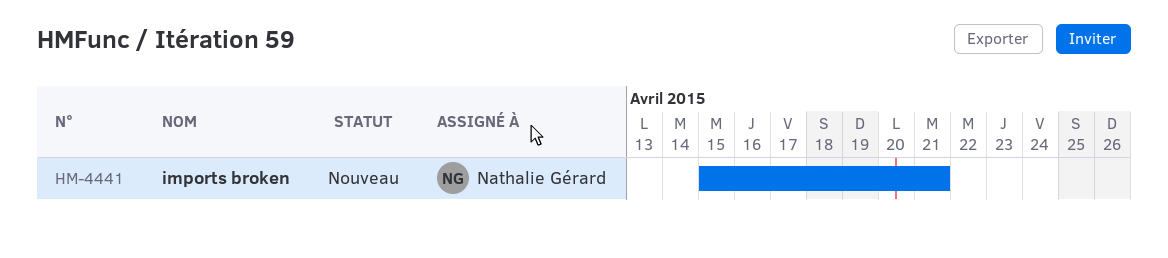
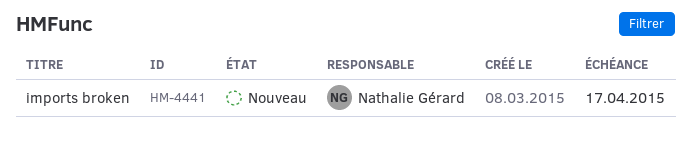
HM-4441, due: Apr 21 -> Apr 17

